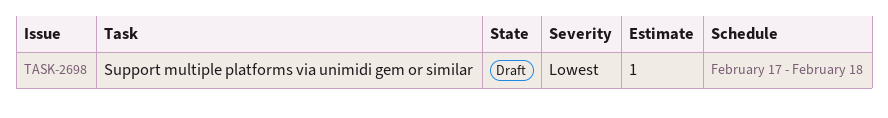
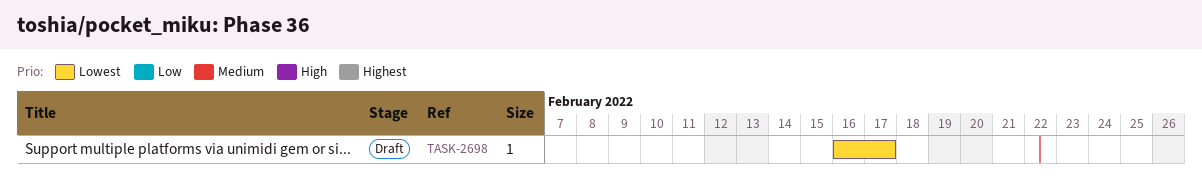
TASK-2698, start: Feb 17 -> Feb 16
TASK-2698, due: Feb 18 -> Feb 17

